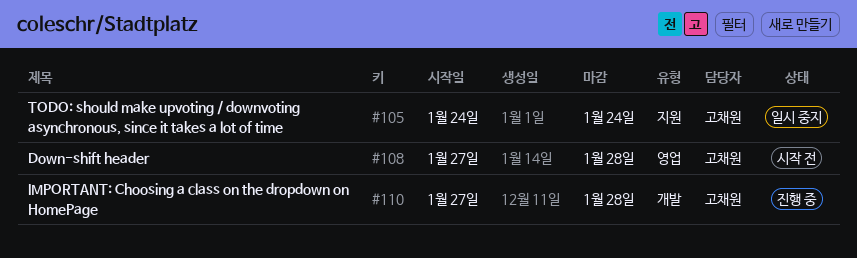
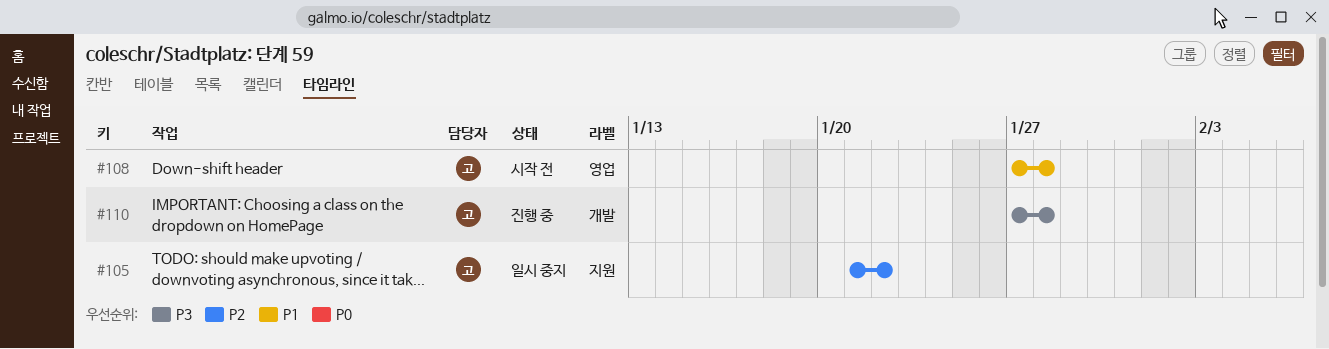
#105, start: Jan 24 -> Jan 21
#105, due: Jan 24 -> Jan 22

